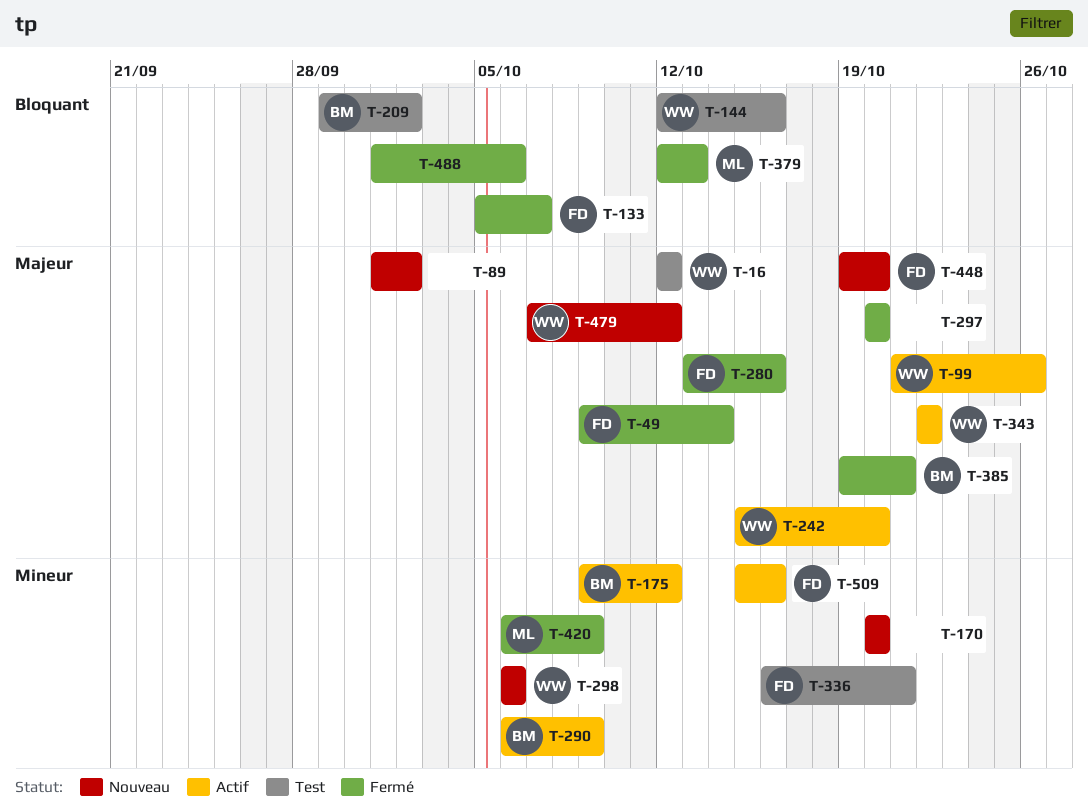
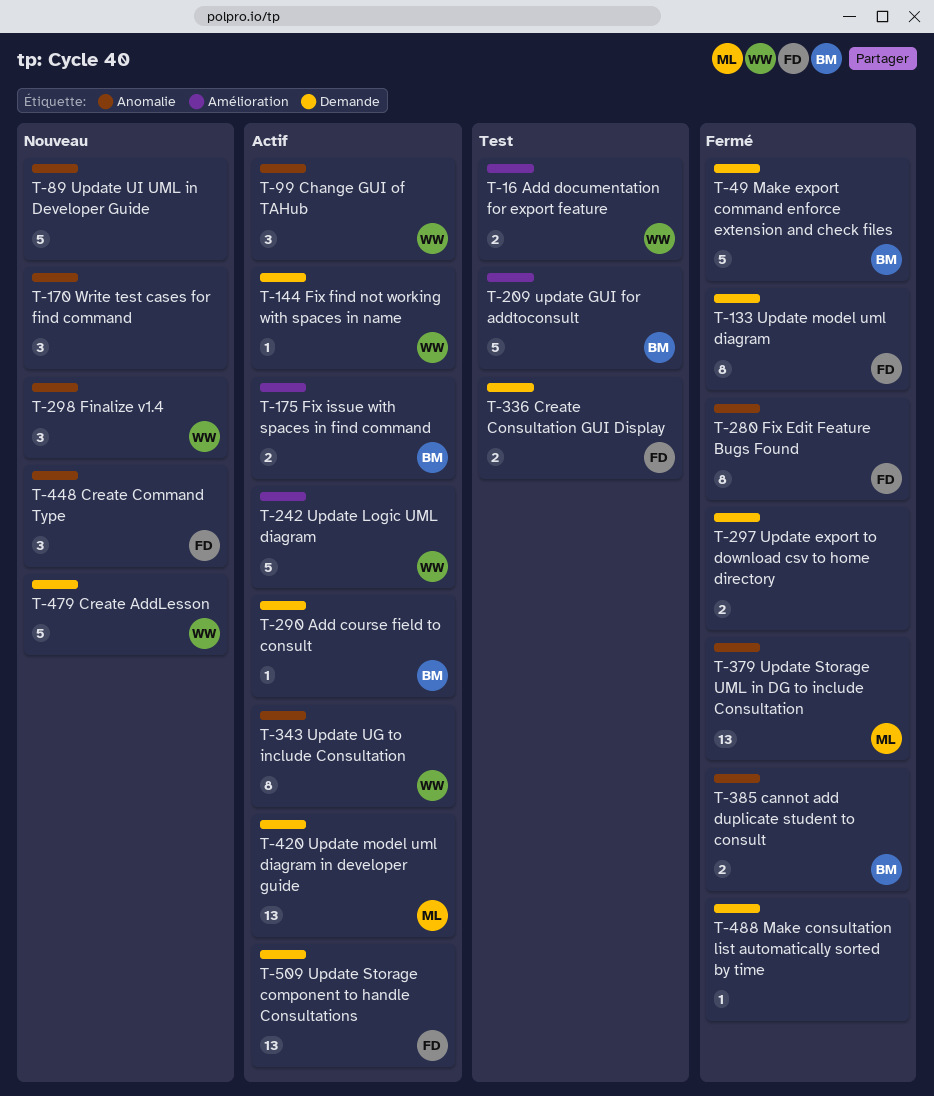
T-49, owner: FD -> BM
T-144, status: Test -> Actif
T-420, status: Fermé -> Actif

